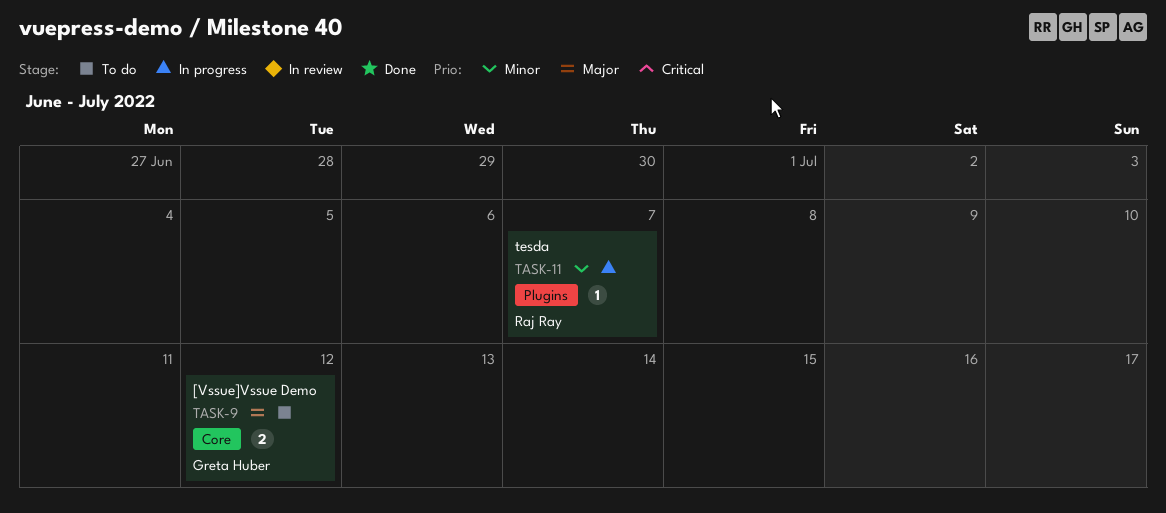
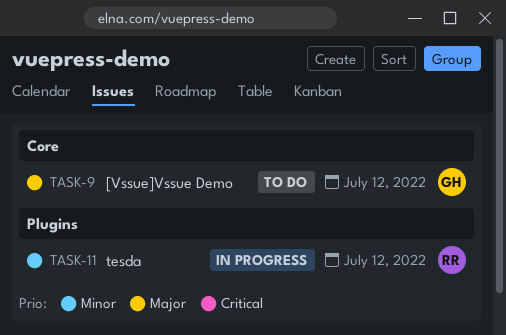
TASK-11, due: Jul 7 -> Jul 12

